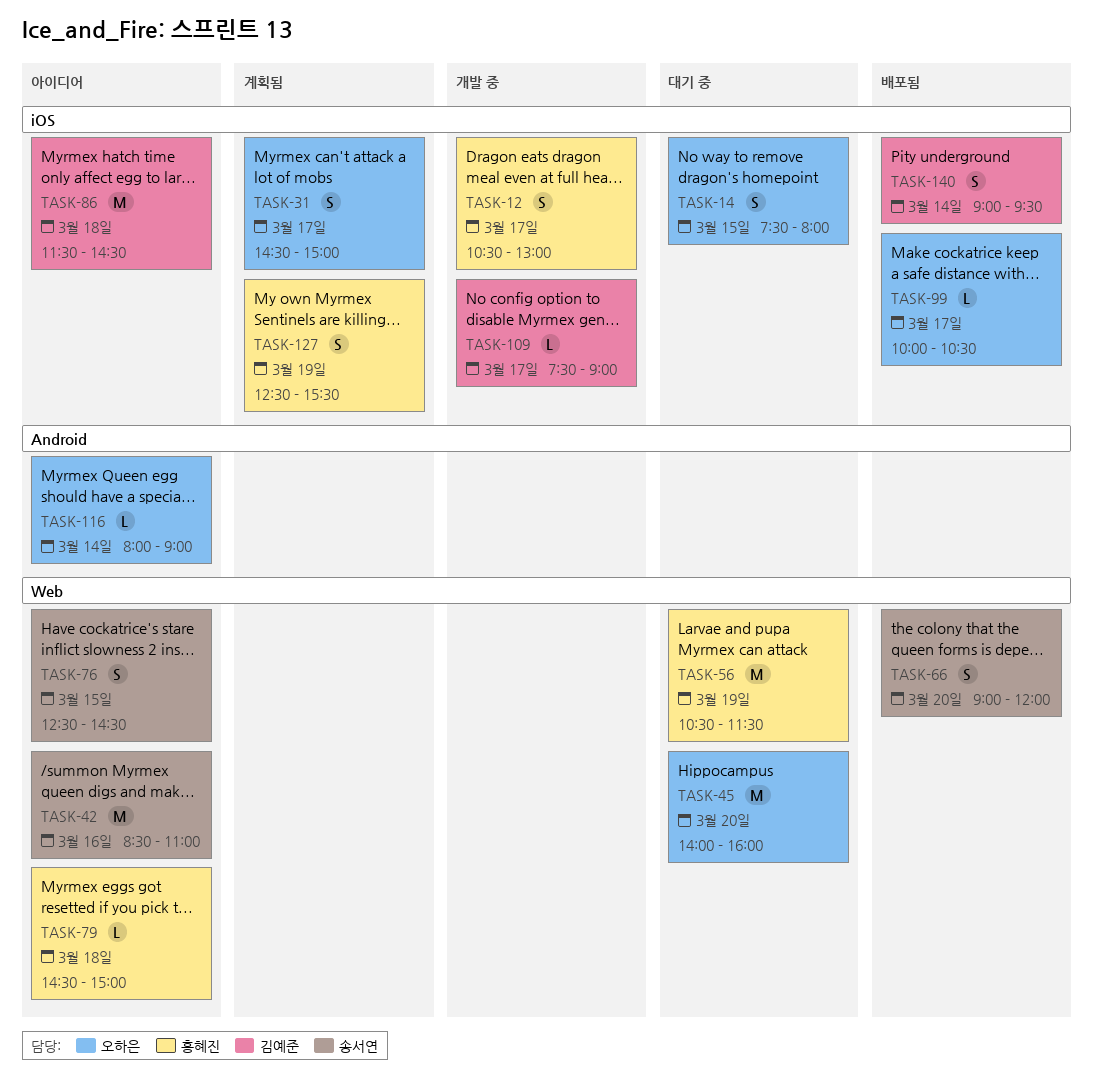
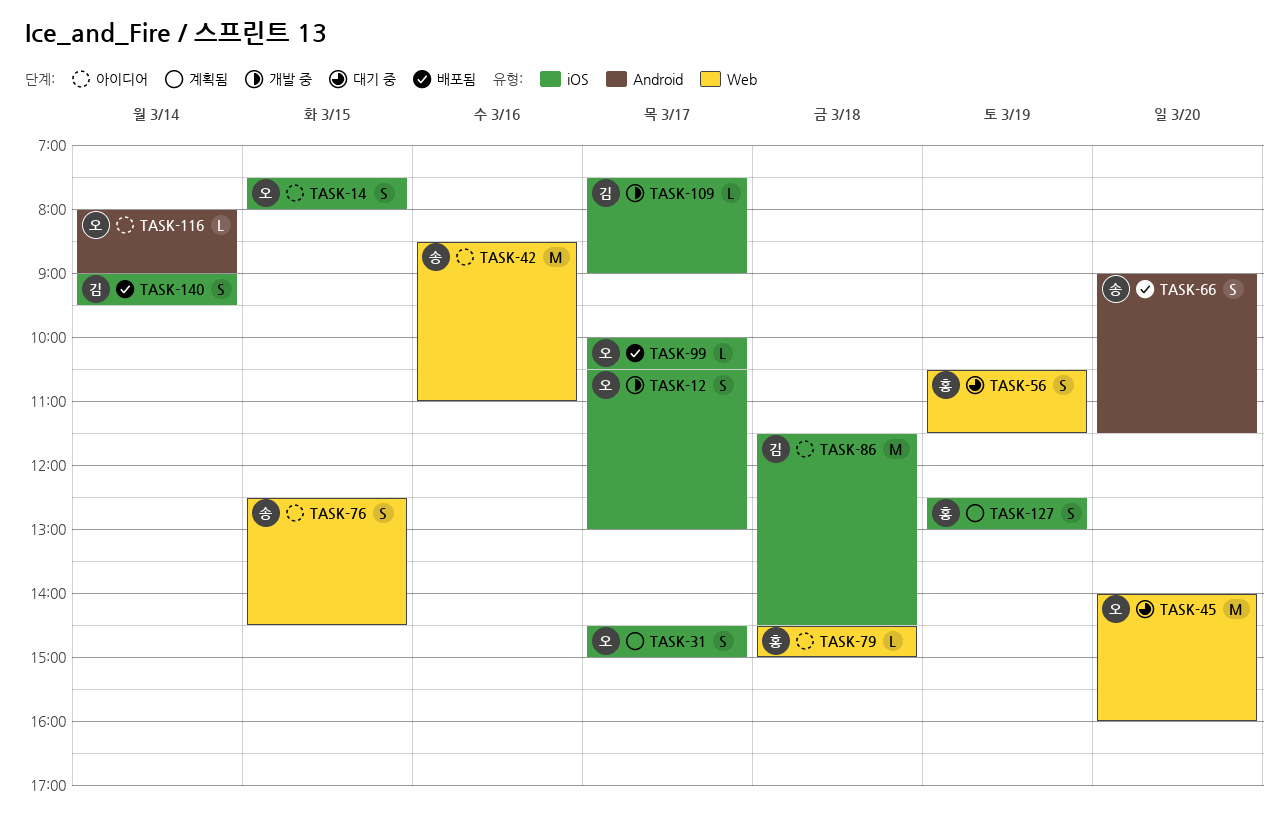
TASK-12, owner: 홍혜진 -> 오하은
TASK-14, status: 대기 중 -> 아이디어
TASK-56, estimate: M -> S
TASK-66, label: Web -> Android
TASK-66, ends: 12:00 -> 11:30
TASK-127, ends: 15:30 -> 13:00

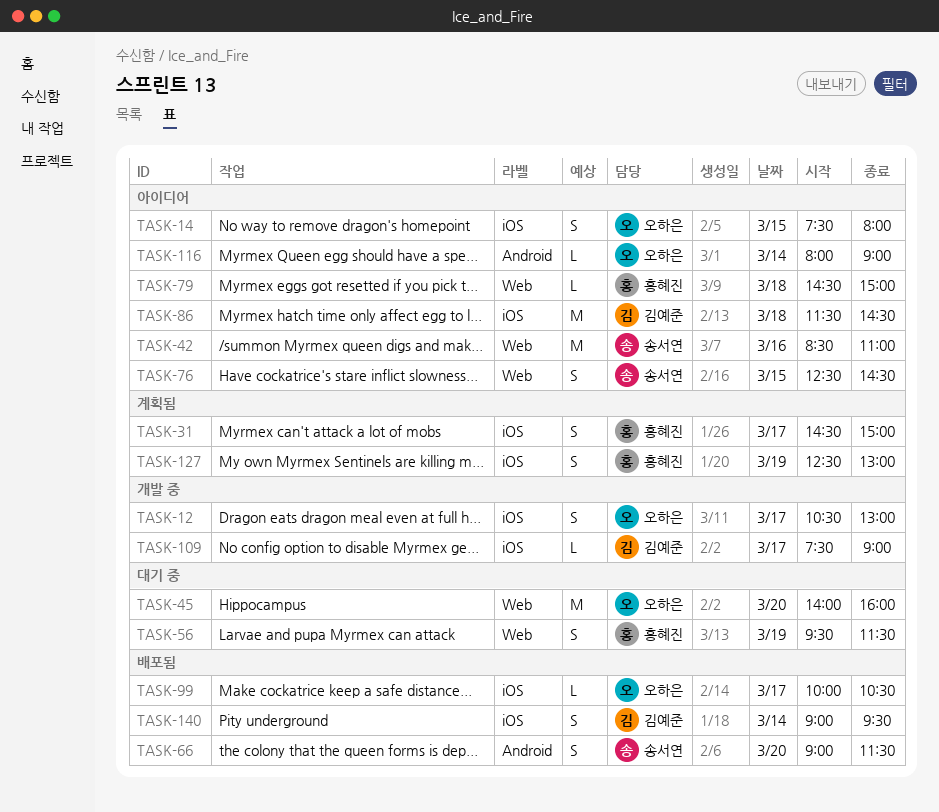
TASK-31, owner: 오하은 -> 홍혜진
TASK-56, begins: 10:30 -> 09:30

